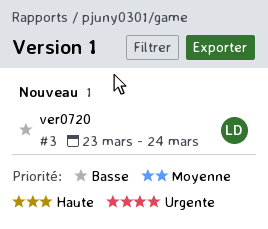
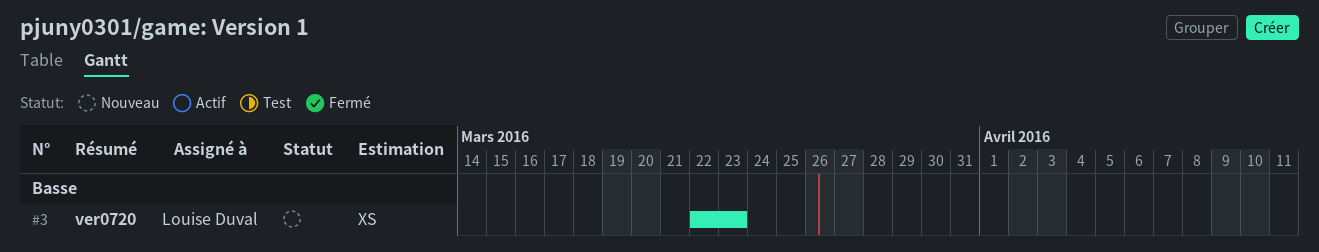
#3, start: Mar 23 -> Mar 22
#3, due: Mar 24 -> Mar 23

